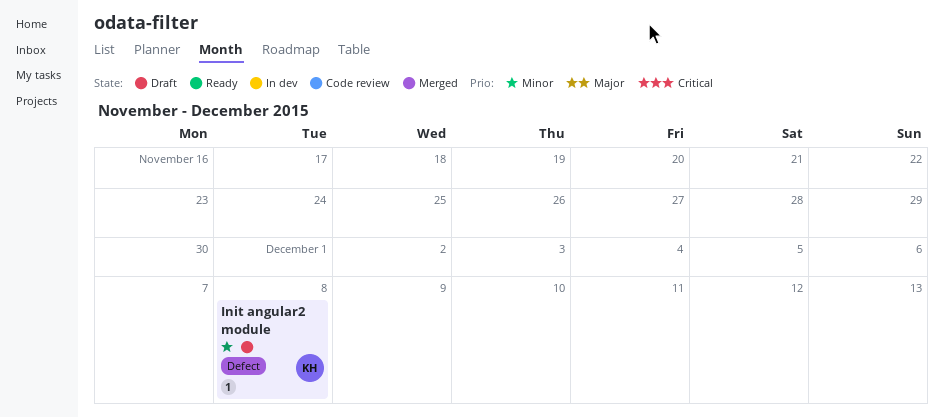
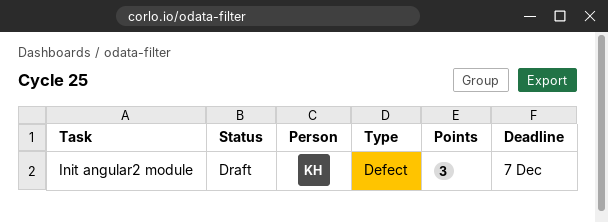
Init angular2 module, estimate: 1 -> 3
Init angular2 module, due: Dec 8 -> Dec 7

